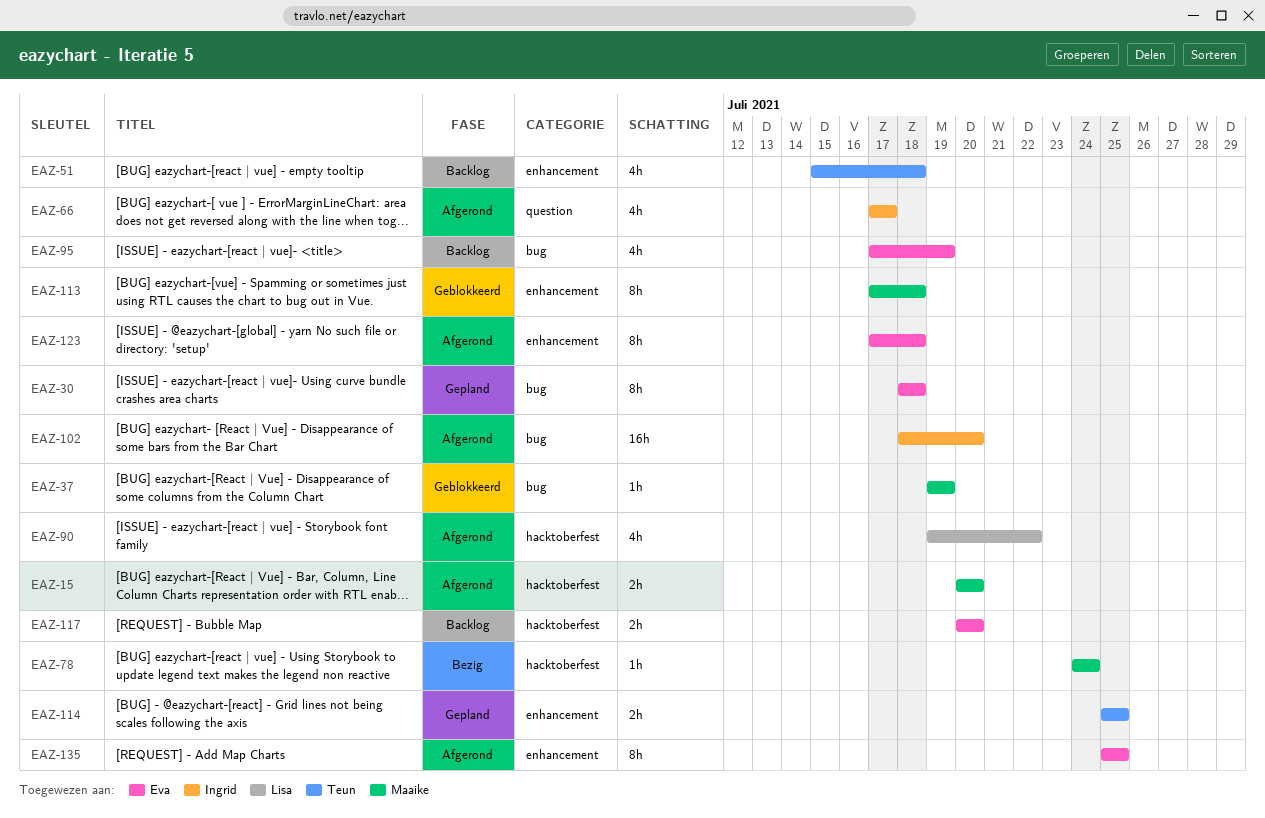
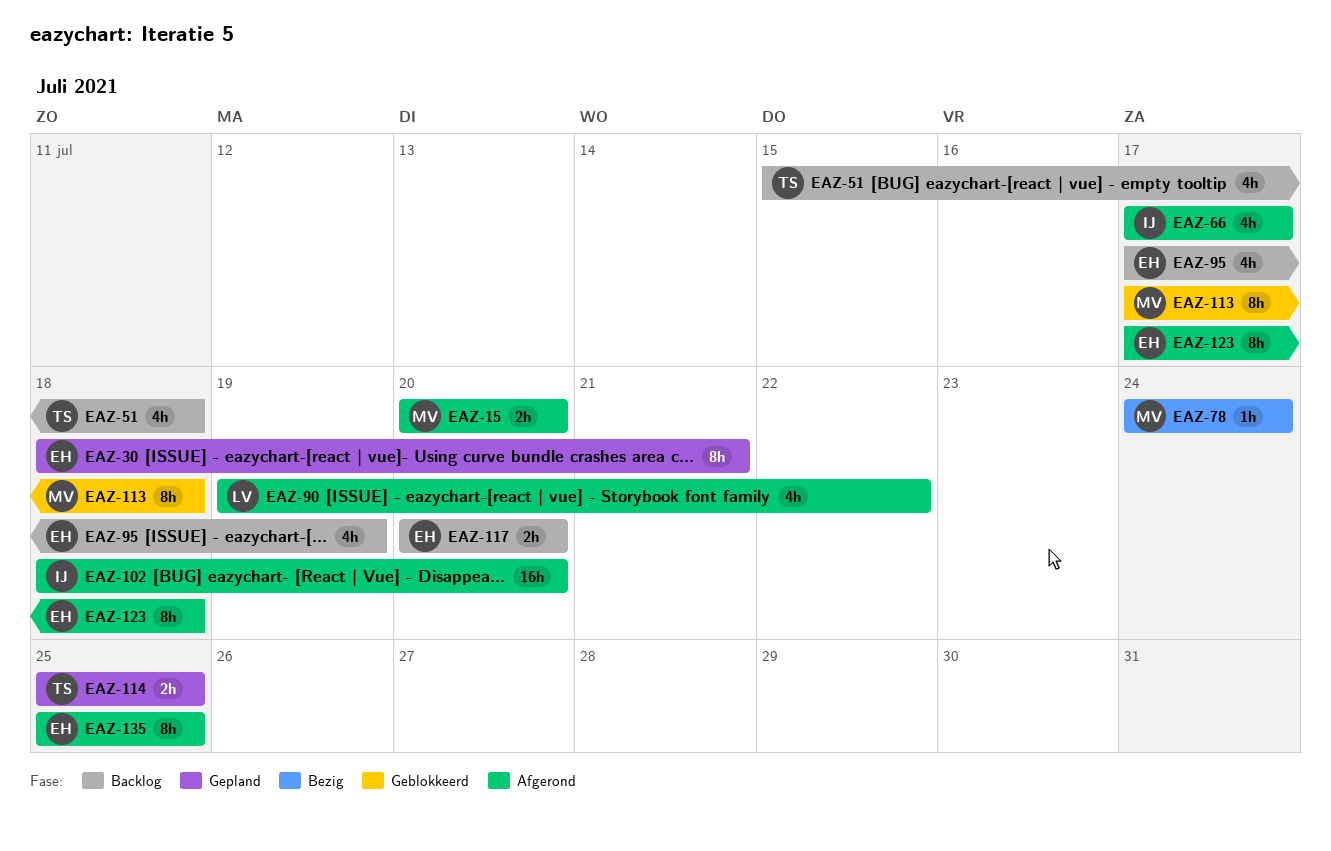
EAZ-30, due: Jul 18 -> Jul 21
EAZ-37: present -> none

